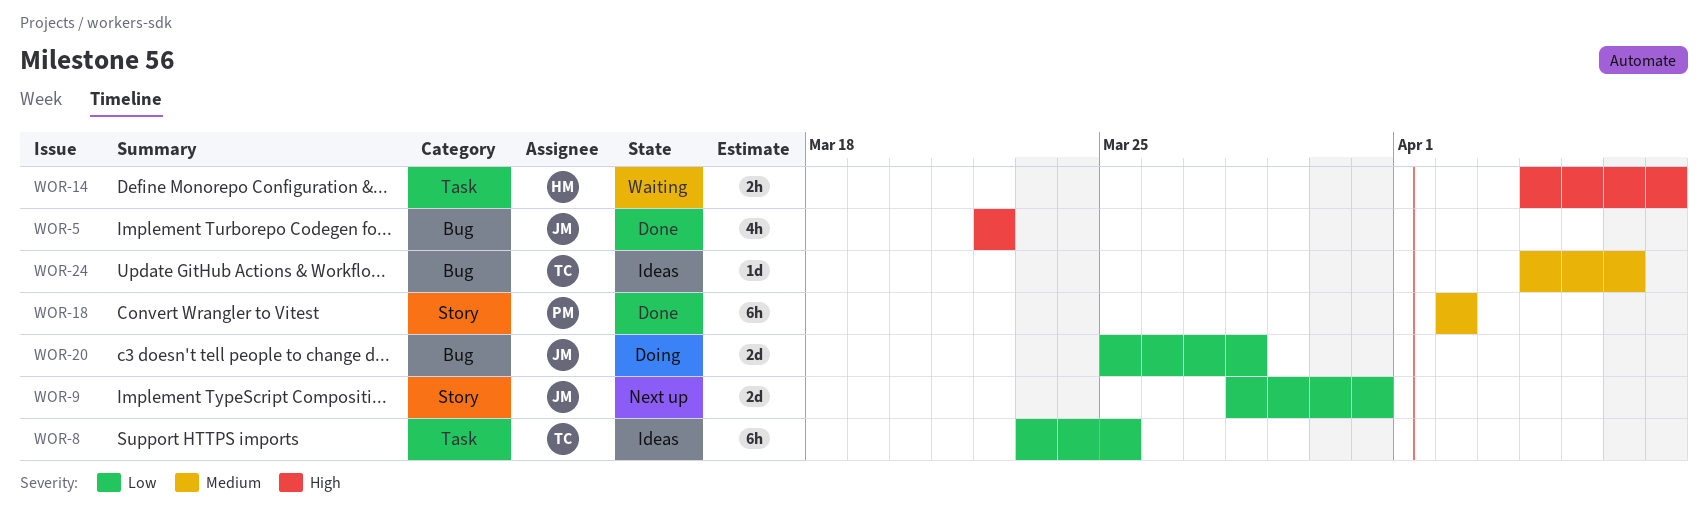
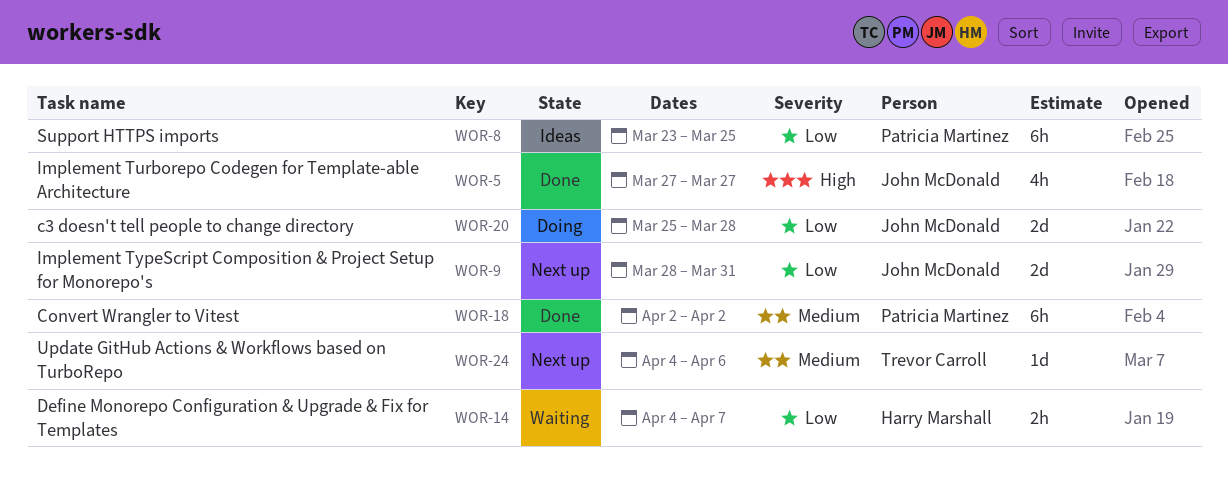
WOR-5, start: Mar 22 -> Mar 27
WOR-5, due: Mar 22 -> Mar 27
WOR-8, owner: Trevor Carroll -> Patricia Martinez
WOR-14, priority: High -> Low
WOR-24, status: Ideas -> Next up

